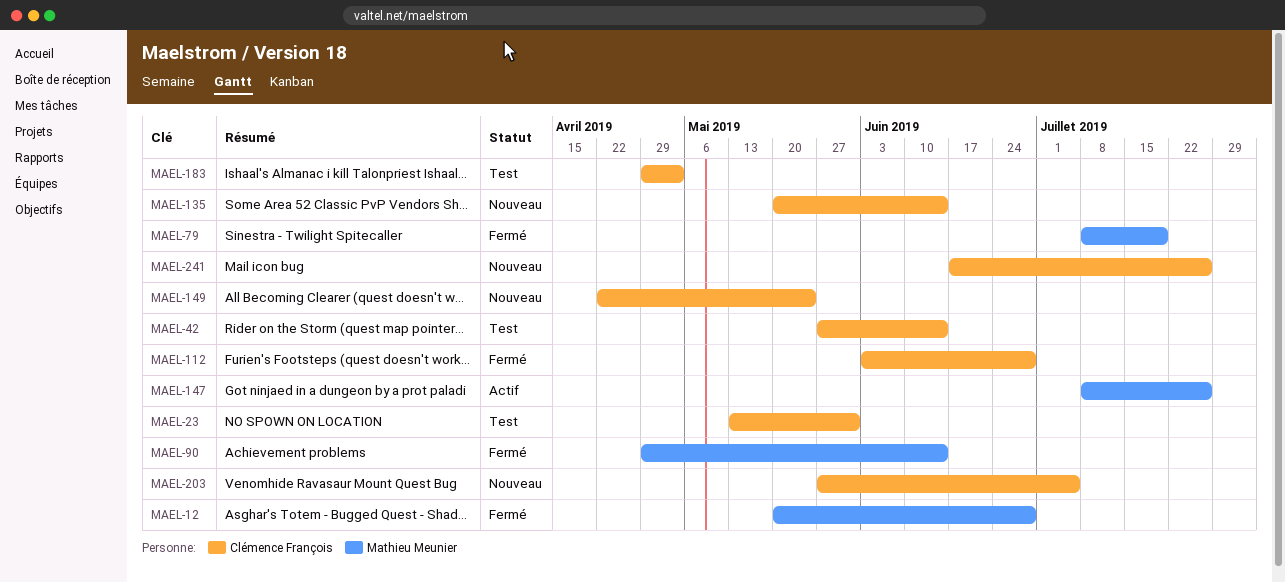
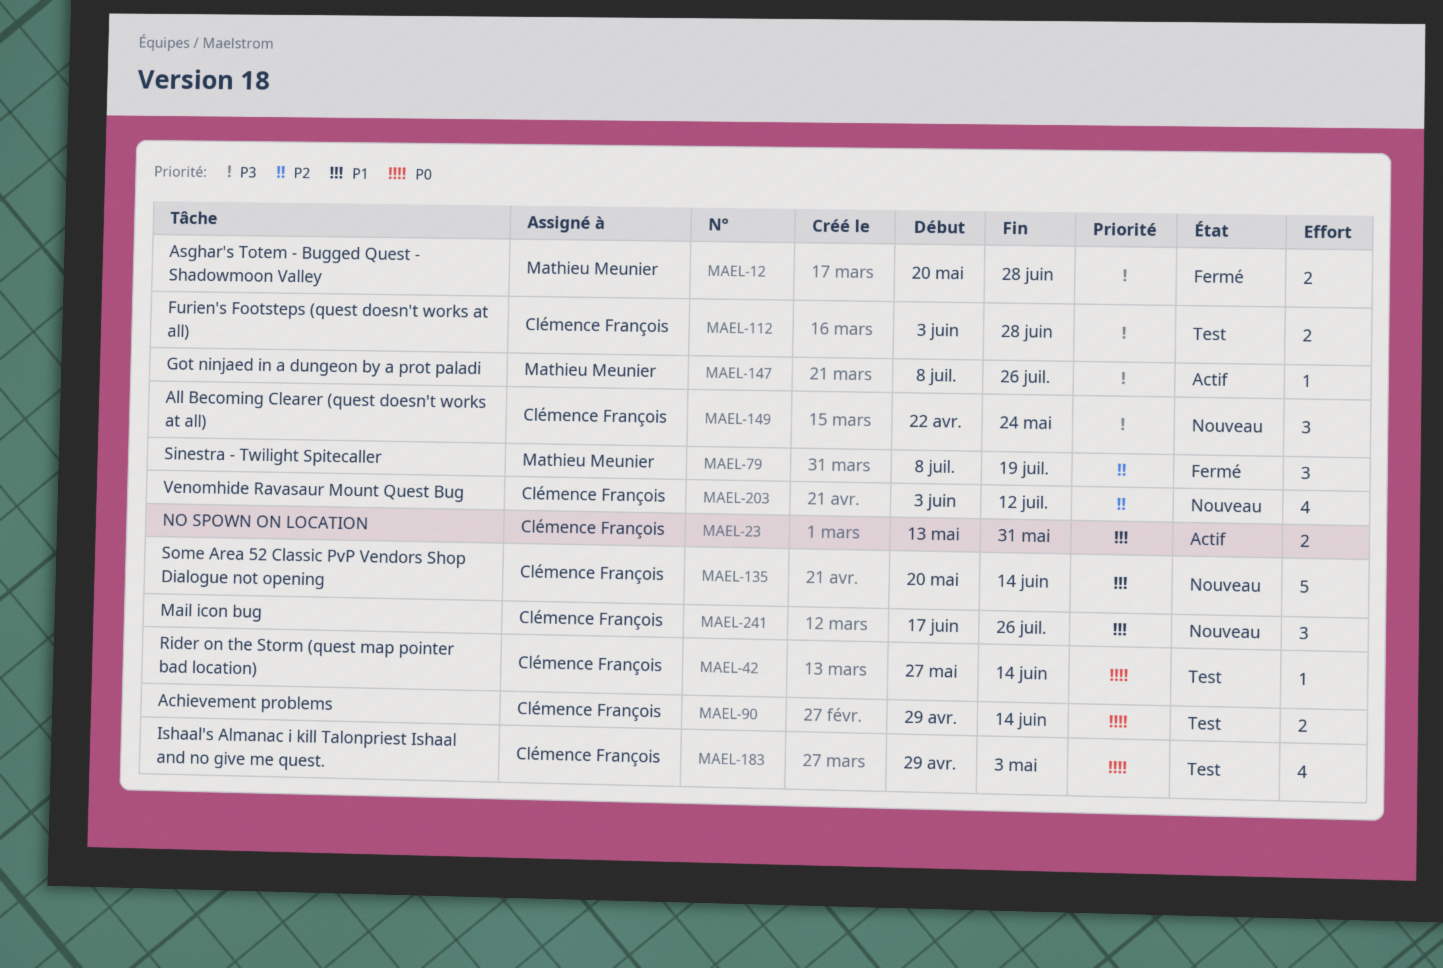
MAEL-23, status: Test -> Actif
MAEL-90, status: Fermé -> Test
MAEL-90, owner: Mathieu Meunier -> Clémence François
MAEL-112, status: Fermé -> Test
MAEL-203, start: May 27 -> Jun 3
MAEL-203, due: Jul 5 -> Jul 12

